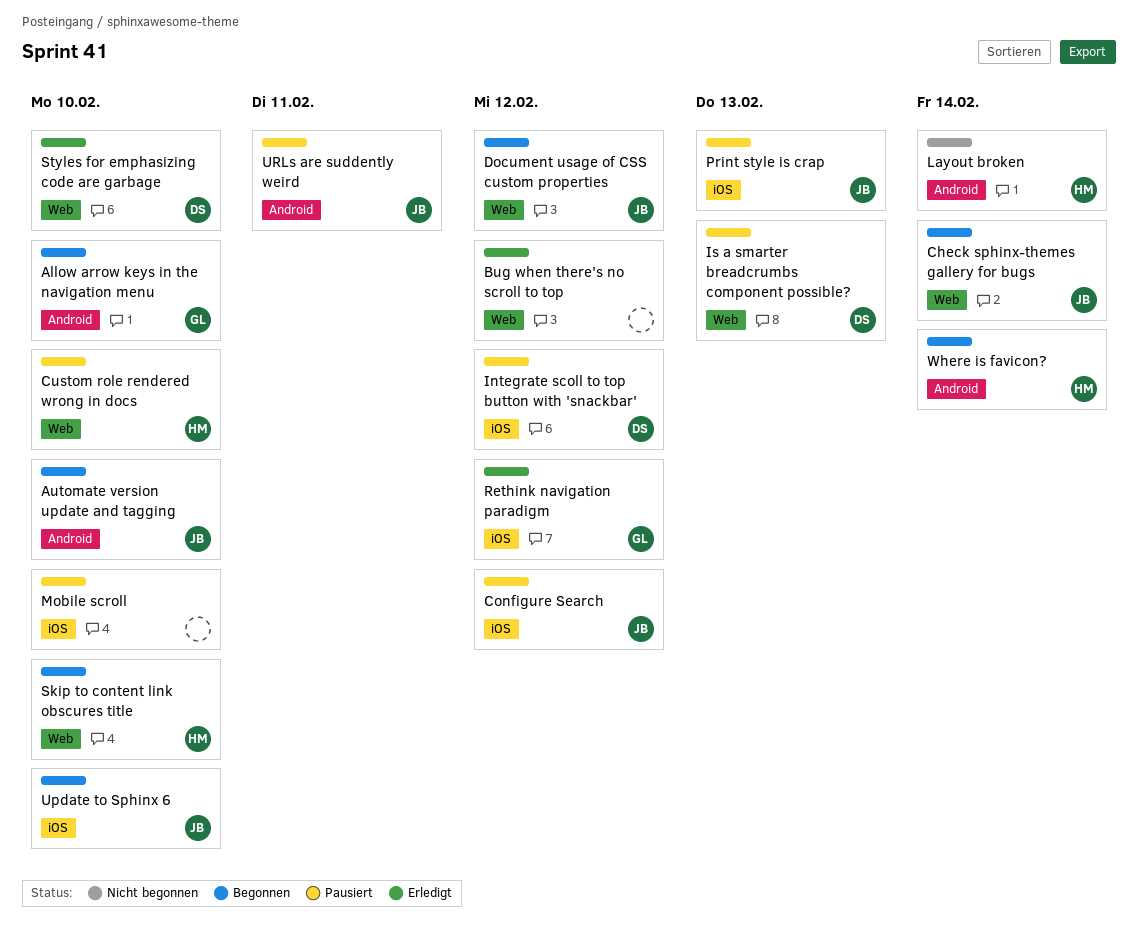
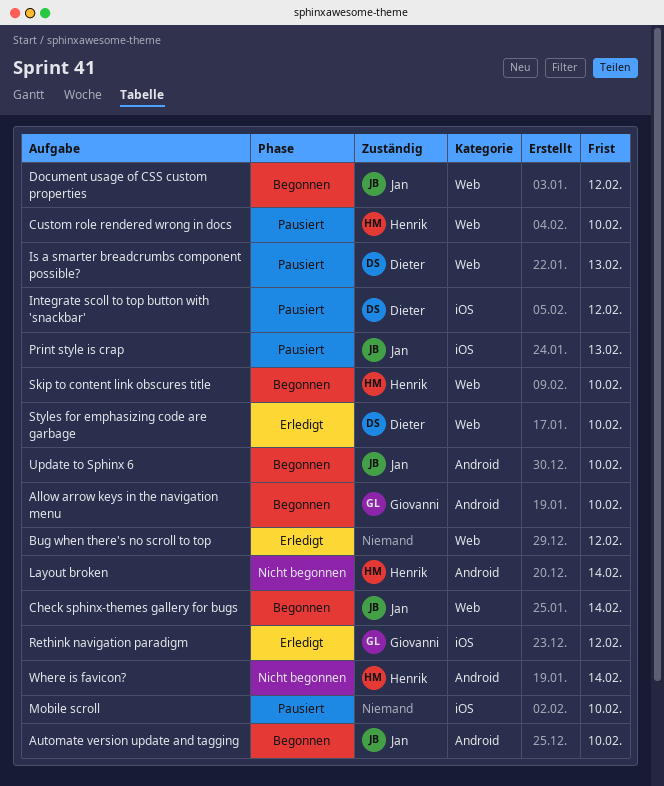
Configure Search: present -> none
Update to Sphinx 6, label: iOS -> Android
URLs are suddently weird: present -> none
Where is favicon?, status: Begonnen -> Nicht begonnen

